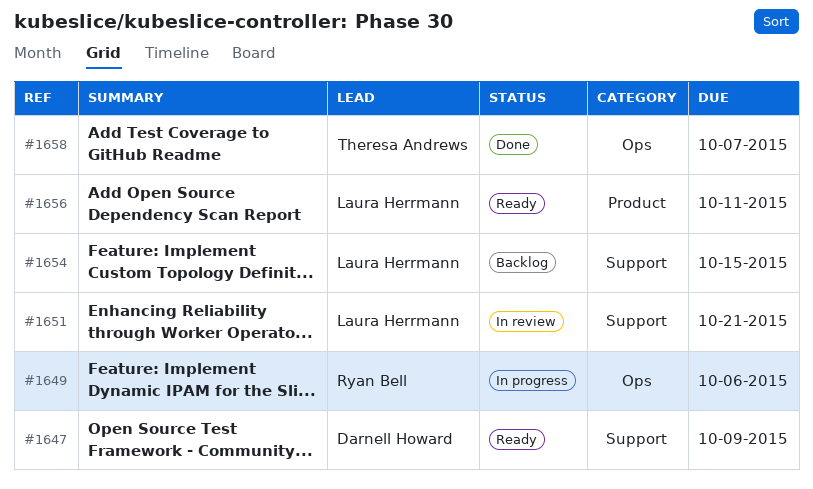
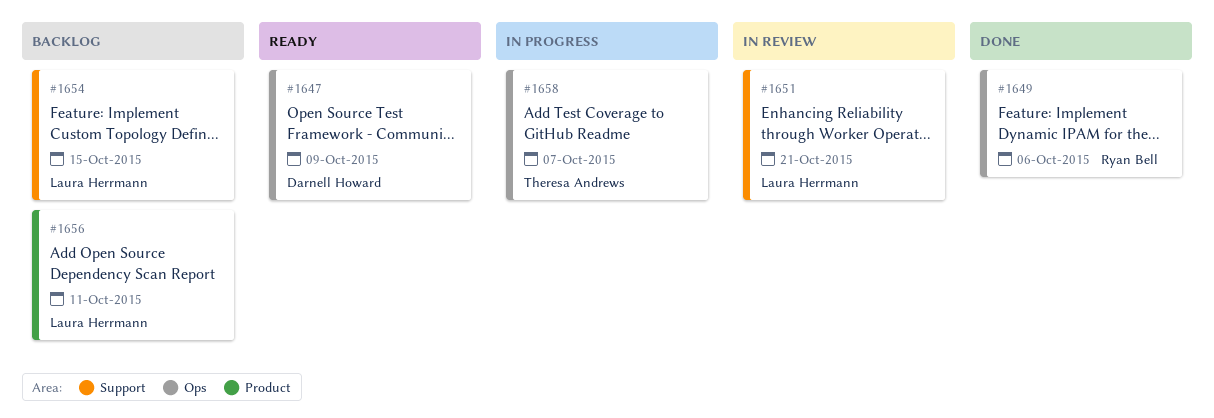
#1647, label: Support -> Ops
#1649, status: In progress -> Done
#1656, status: Ready -> Backlog
#1658, status: Done -> In progress

